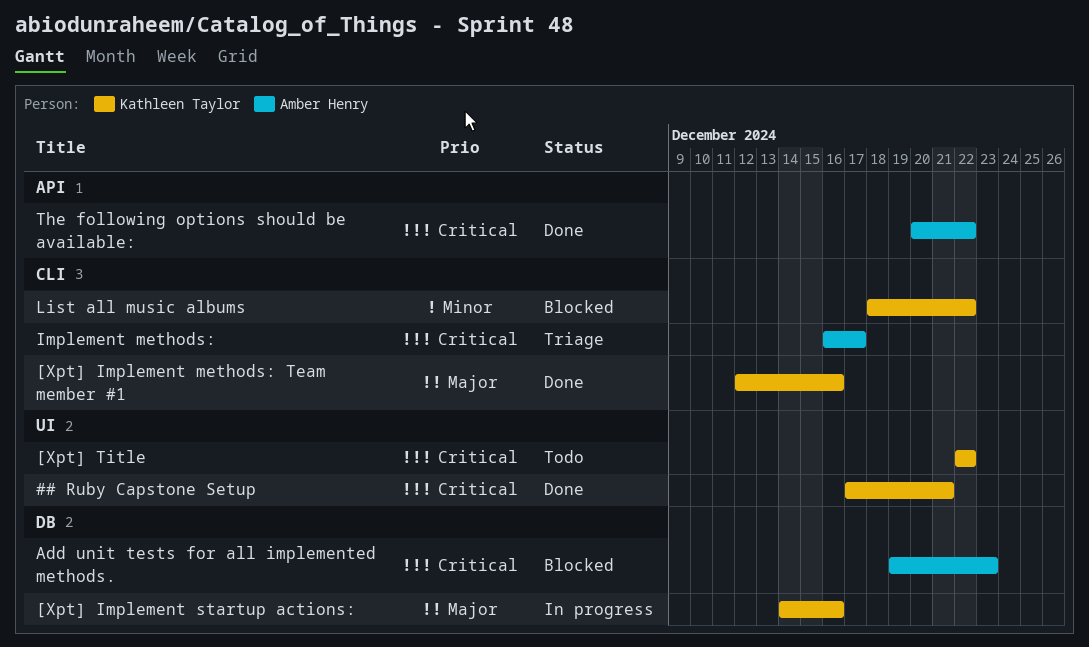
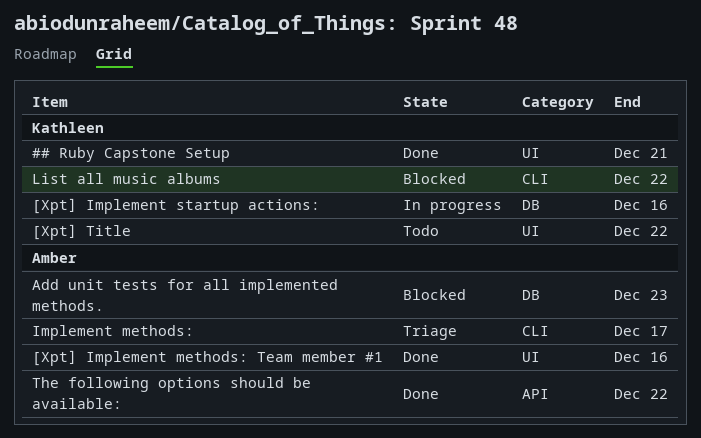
[Xpt] Implement methods: Team member #1, owner: Kathleen Taylor -> Amber Henry
[Xpt] Implement methods: Team member #1, label: CLI -> UI

